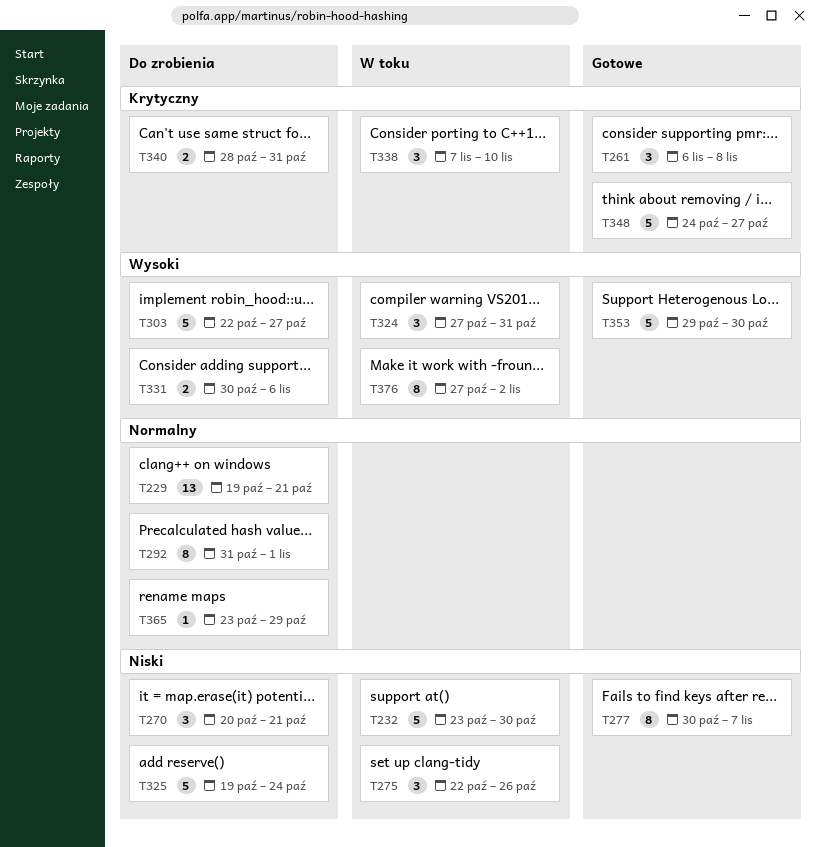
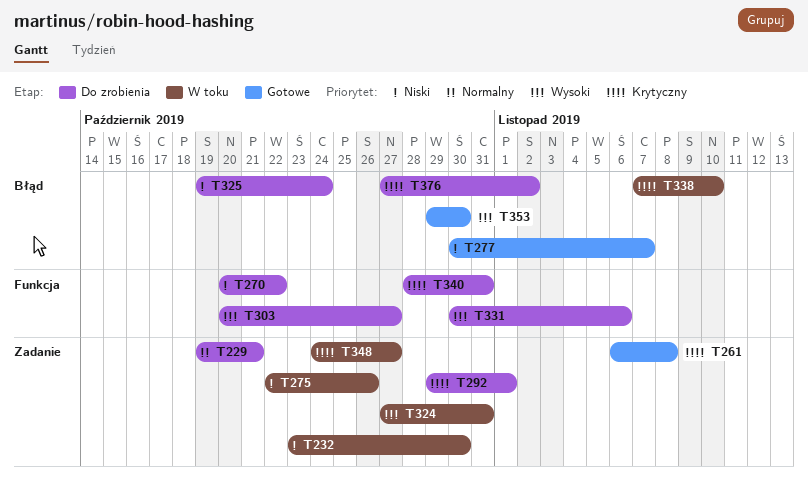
T270, due: Oct 21 -> Oct 22
T292, priority: Normalny -> Krytyczny
T292, start: Oct 31 -> Oct 29
T303, start: Oct 22 -> Oct 20
T348, status: Gotowe -> W toku
T365: present -> none
T376, status: W toku -> Do zrobienia
T376, priority: Wysoki -> Krytyczny

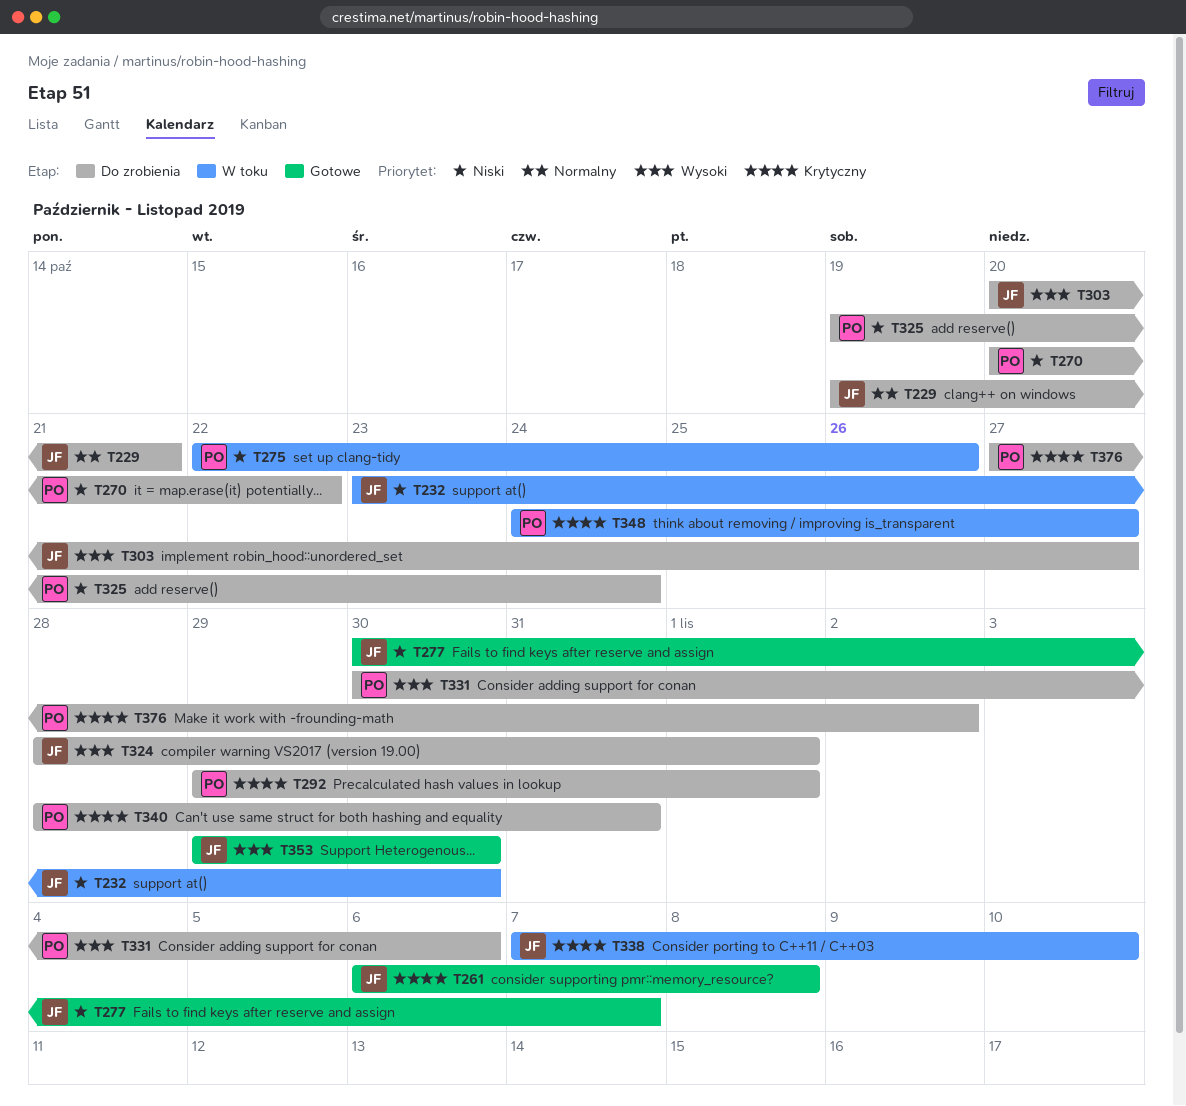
T324, status: W toku -> Do zrobienia
T324, start: Oct 27 -> Oct 28
T324, due: Oct 31 -> Nov 1

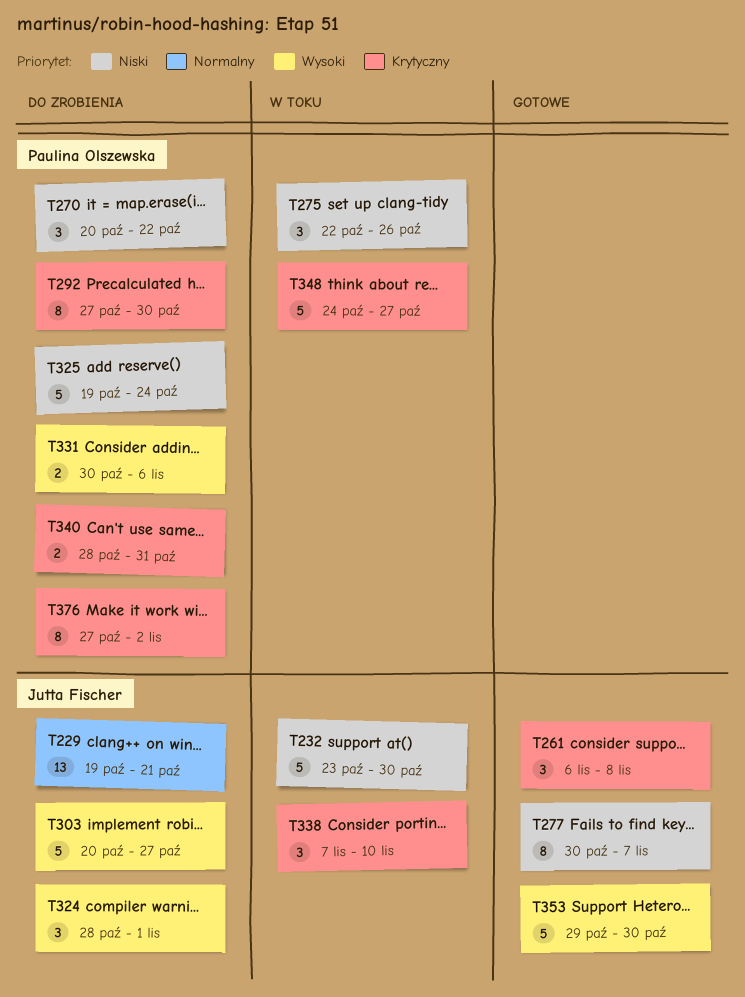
T292, start: Oct 29 -> Oct 27
T292, due: Nov 1 -> Oct 30

